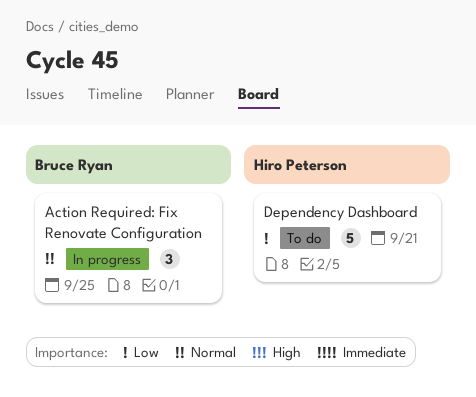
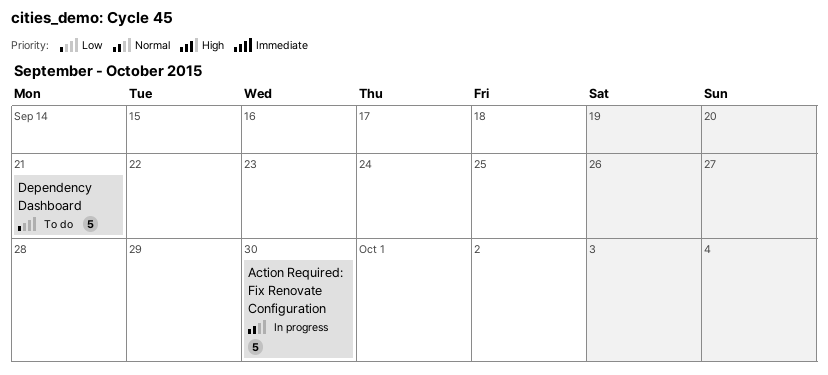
Action Required: Fix Renovate Configuration, estimate: 3 -> 5
Action Required: Fix Renovate Configuration, due: Sep 25 -> Sep 30

